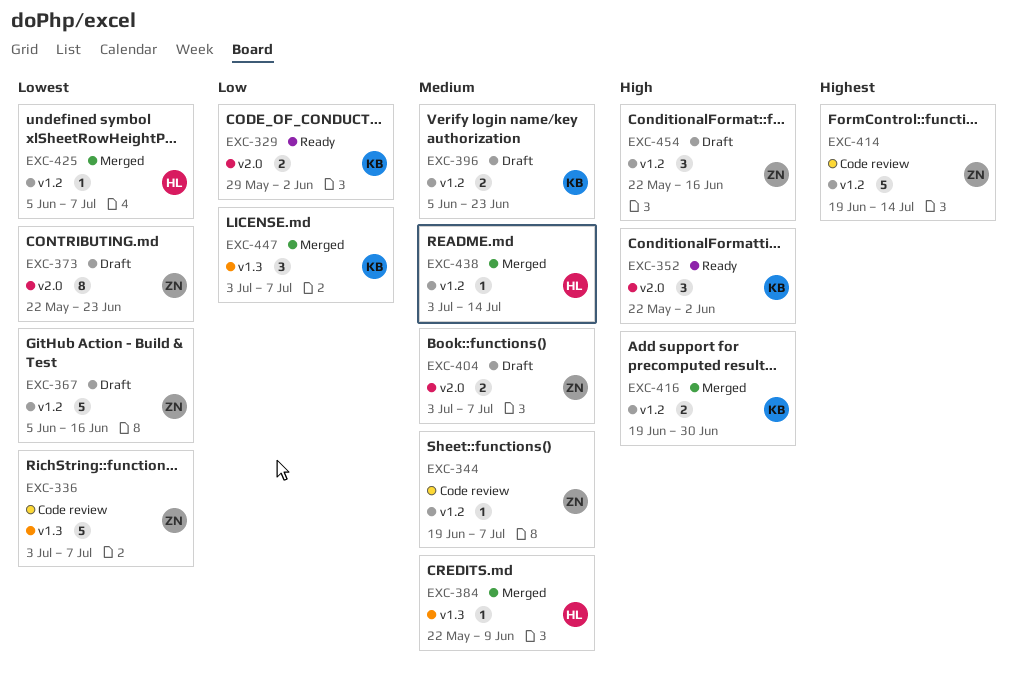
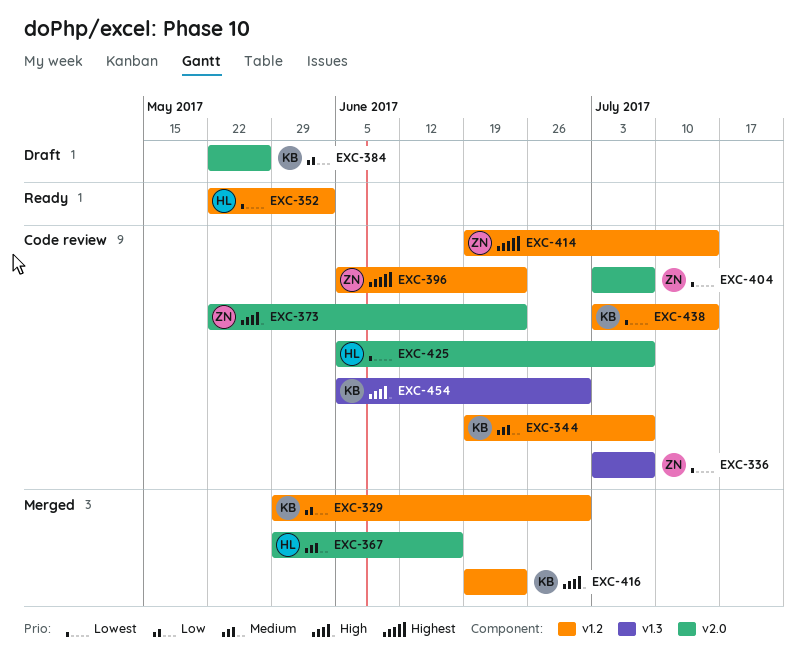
EXC-329, status: Ready -> Merged
EXC-329, label: v2.0 -> v1.2
EXC-329, due: Jun 2 -> Jun 30
EXC-344, owner: ZN -> KB
EXC-352, owner: KB -> HL
EXC-352, priority: High -> Lowest
EXC-352, label: v2.0 -> v1.2
EXC-367, status: Draft -> Merged
EXC-367, owner: ZN -> HL
EXC-367, priority: Lowest -> Medium
EXC-367, label: v1.2 -> v2.0
EXC-367, start: Jun 5 -> May 29
EXC-373, status: Draft -> Code review
EXC-373, priority: Lowest -> High
EXC-384, status: Merged -> Draft
EXC-384, owner: HL -> KB
EXC-384, priority: Medium -> Low
EXC-384, label: v1.3 -> v2.0
EXC-384, due: Jun 9 -> May 26
EXC-396, status: Draft -> Code review
EXC-396, owner: KB -> ZN
EXC-396, priority: Medium -> Highest
EXC-404, status: Draft -> Code review
EXC-404, priority: Medium -> Lowest
EXC-416, due: Jun 30 -> Jun 23
EXC-425, status: Merged -> Code review
EXC-425, label: v1.2 -> v2.0
EXC-438, status: Merged -> Code review
EXC-438, owner: HL -> KB
EXC-438, priority: Medium -> Lowest
EXC-447: present -> none
EXC-454, status: Draft -> Code review
EXC-454, owner: ZN -> KB
EXC-454, label: v1.2 -> v1.3
EXC-454, start: May 22 -> Jun 5
EXC-454, due: Jun 16 -> Jun 30

